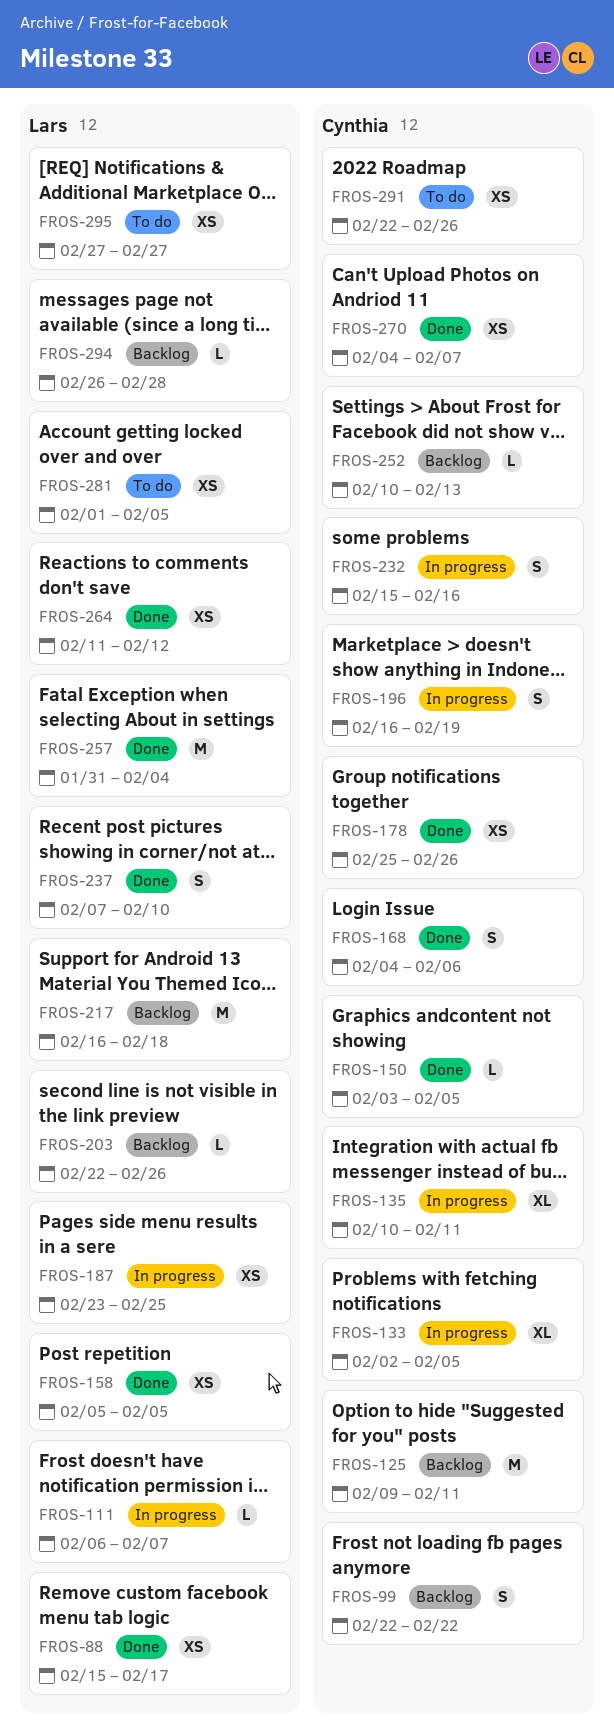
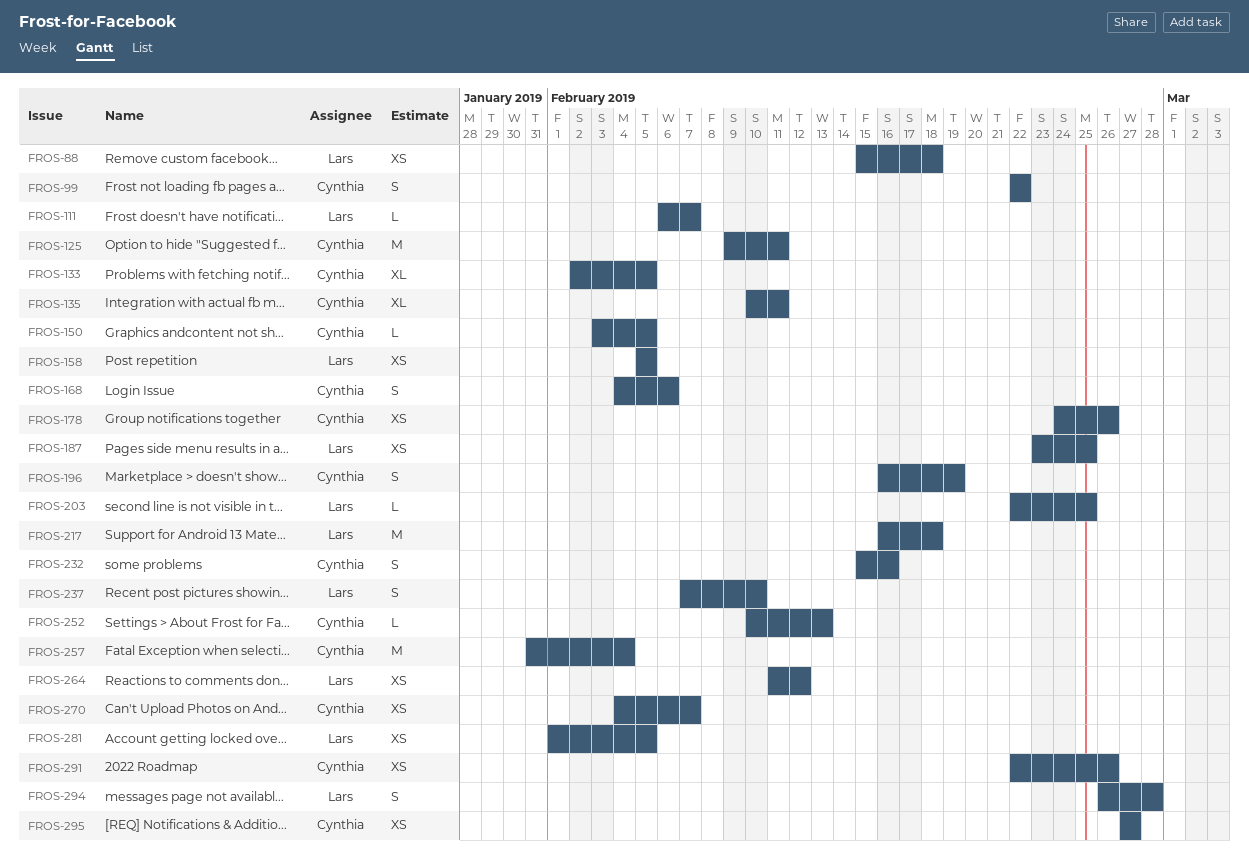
FROS-88, due: Feb 17 -> Feb 18
FROS-178, start: Feb 25 -> Feb 24
FROS-203, due: Feb 26 -> Feb 25
FROS-257, owner: Lars -> Cynthia
FROS-294, estimate: L -> S
FROS-295, owner: Lars -> Cynthia

